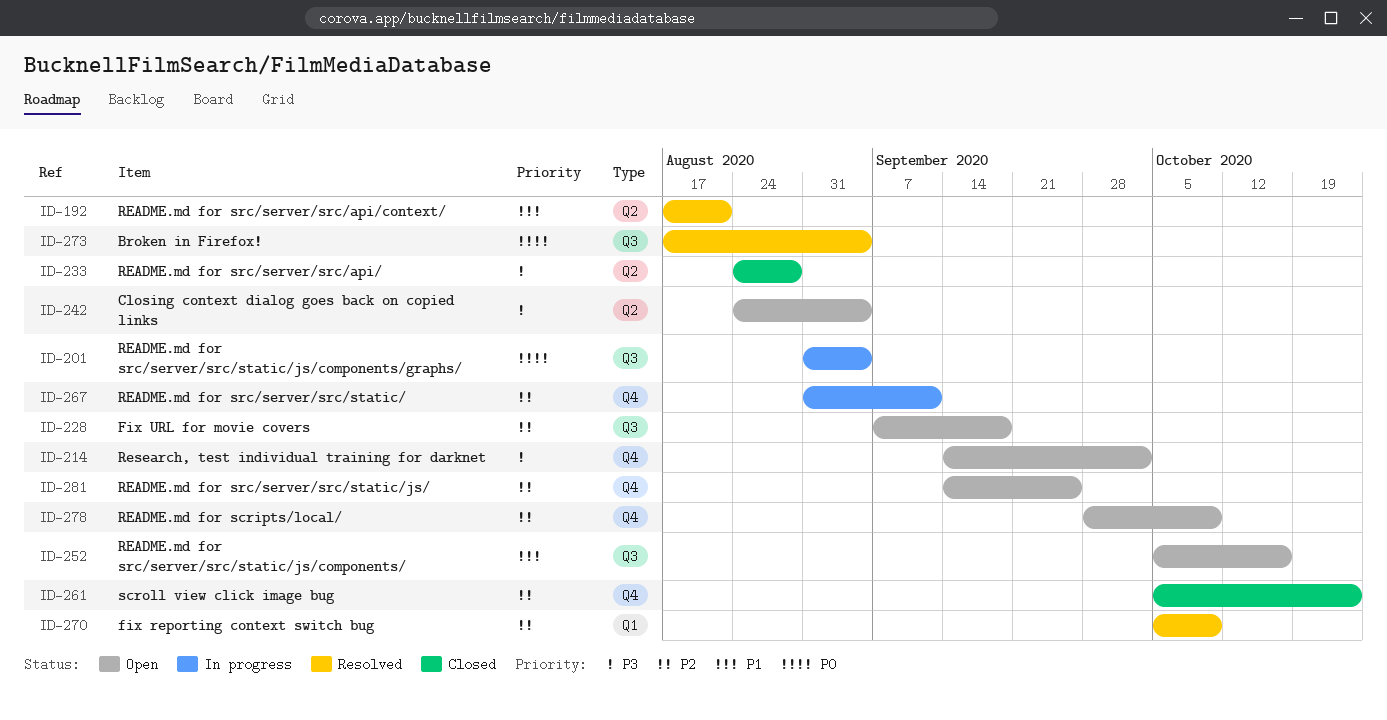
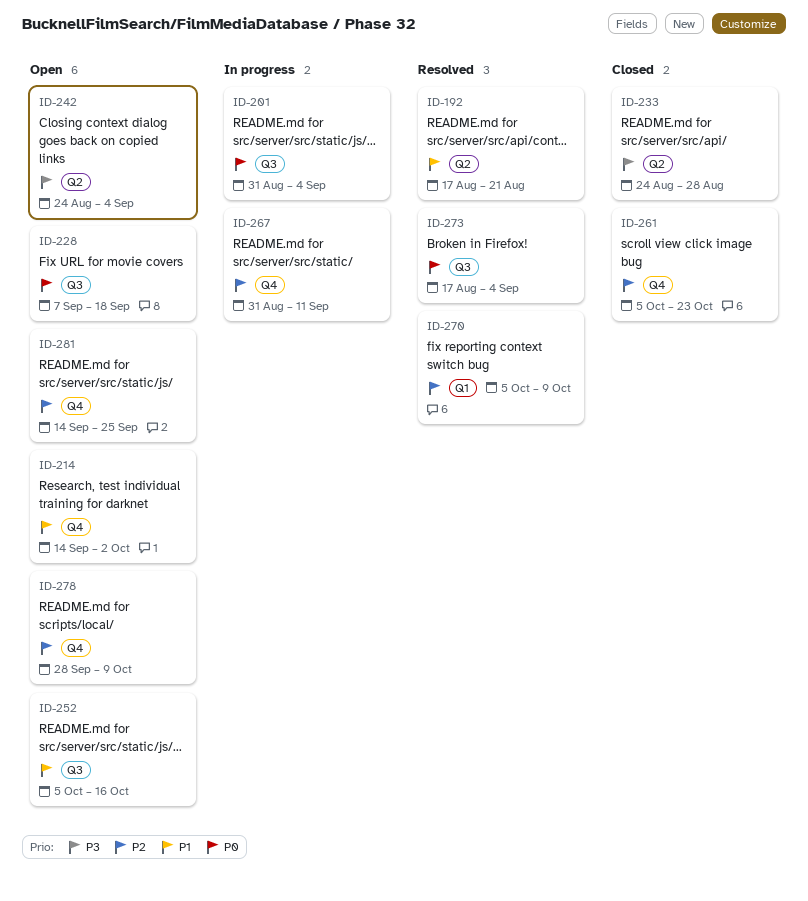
ID-214, priority: P3 -> P1
ID-228, priority: P2 -> P0

